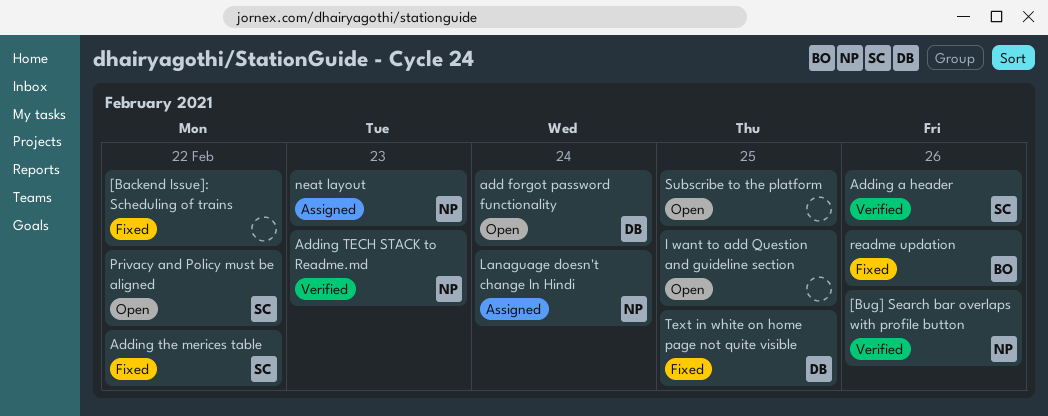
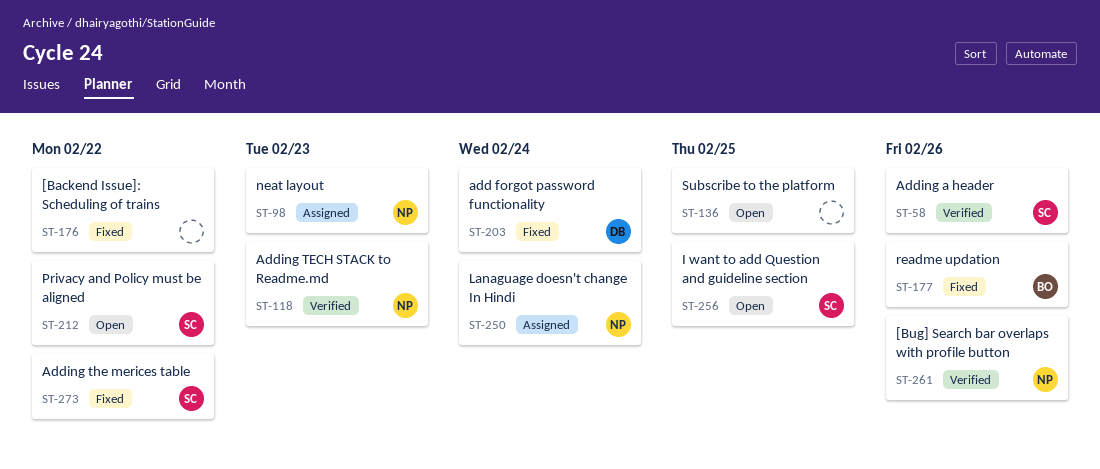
add forgot password functionality, status: Open -> Fixed
I want to add Question and guideline section, owner: none -> SC
Text in white on home page not quite visible: present -> none

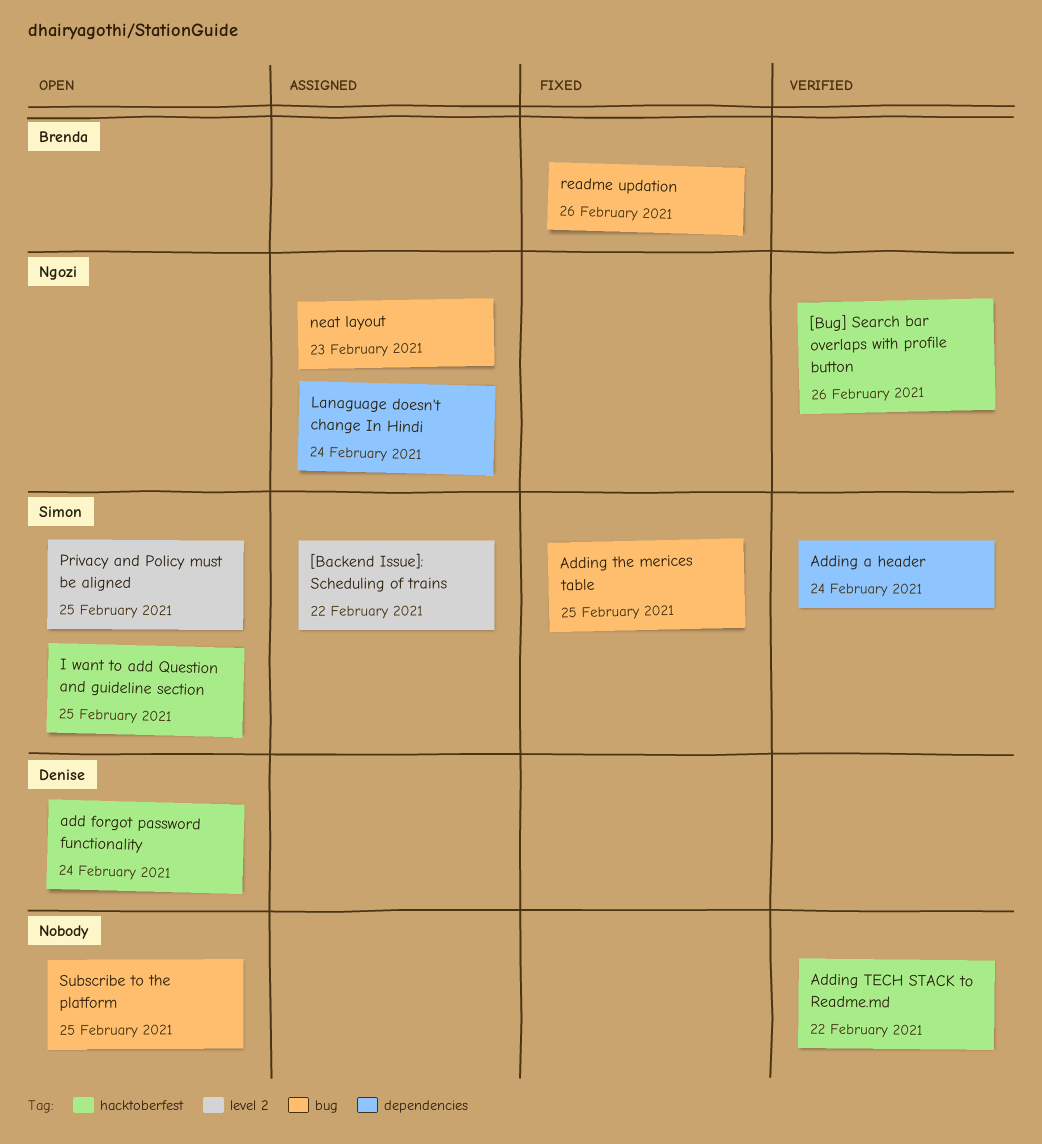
[Backend Issue]: Scheduling of trains, status: Fixed -> Assigned
[Backend Issue]: Scheduling of trains, owner: none -> Simon
add forgot password functionality, status: Fixed -> Open
Adding a header, due: Feb 26 -> Feb 24
Adding TECH STACK to Readme.md, owner: Ngozi -> none
Adding TECH STACK to Readme.md, due: Feb 23 -> Feb 22
Adding the merices table, due: Feb 22 -> Feb 25
Privacy and Policy must be aligned, due: Feb 22 -> Feb 25

